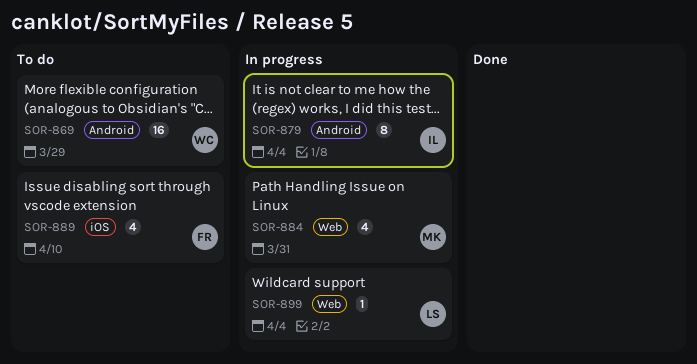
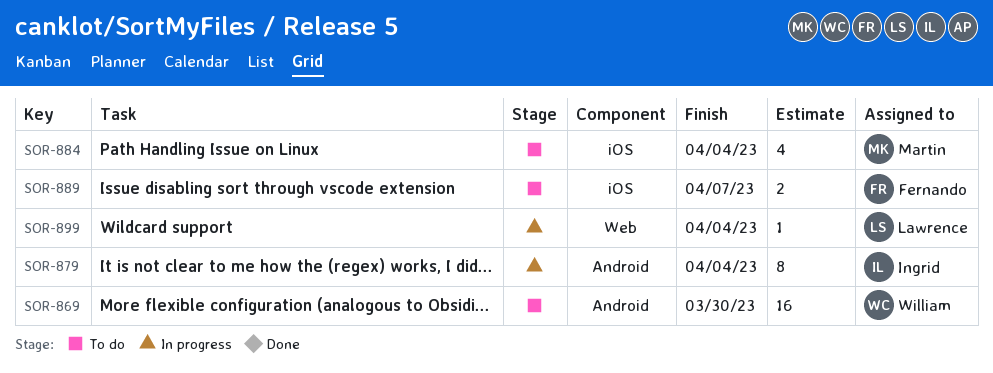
SOR-869, due: Mar 29 -> Mar 30
SOR-884, status: In progress -> To do
SOR-884, label: Web -> iOS
SOR-884, due: Mar 31 -> Apr 4
SOR-889, estimate: 4 -> 2
SOR-889, due: Apr 10 -> Apr 7

